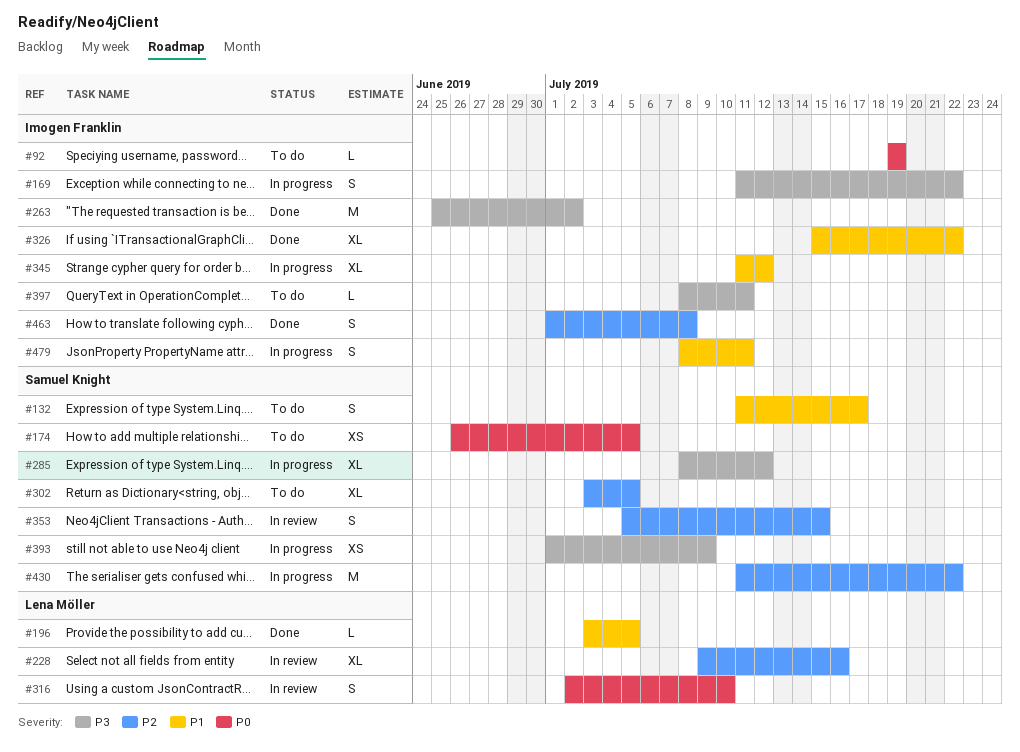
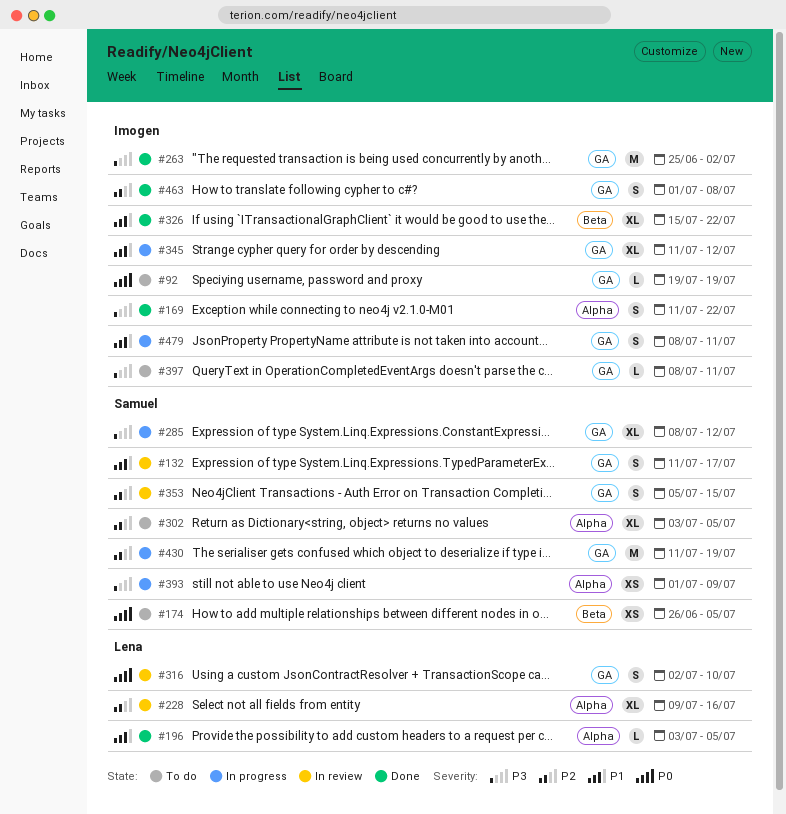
#132, status: To do -> In review
#169, status: In progress -> Done
#430, due: Jul 22 -> Jul 19

